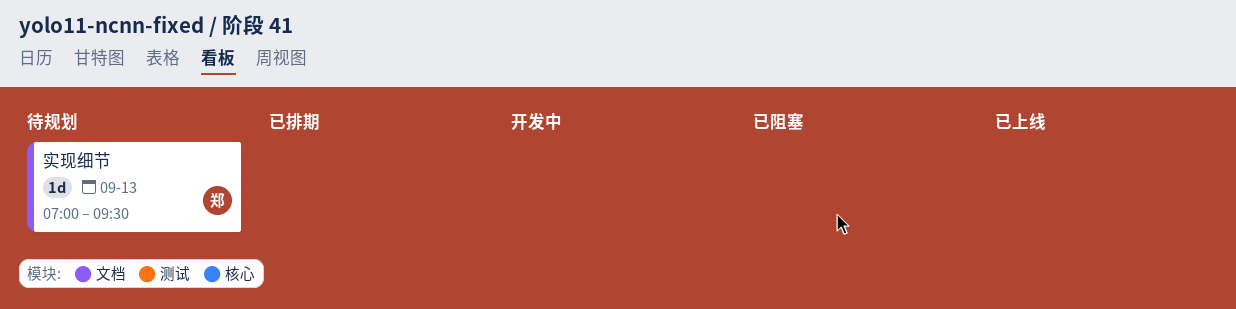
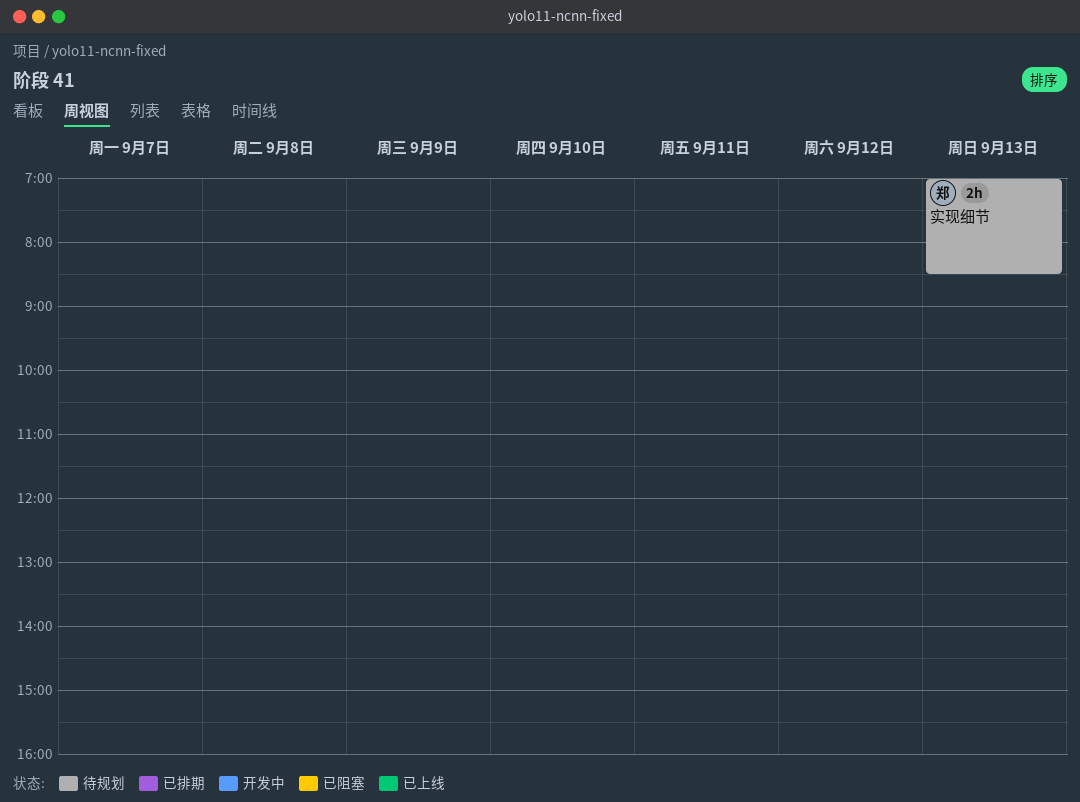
实现细节, estimate: 1d -> 2h
实现细节, ends: 09:30 -> 08:30

